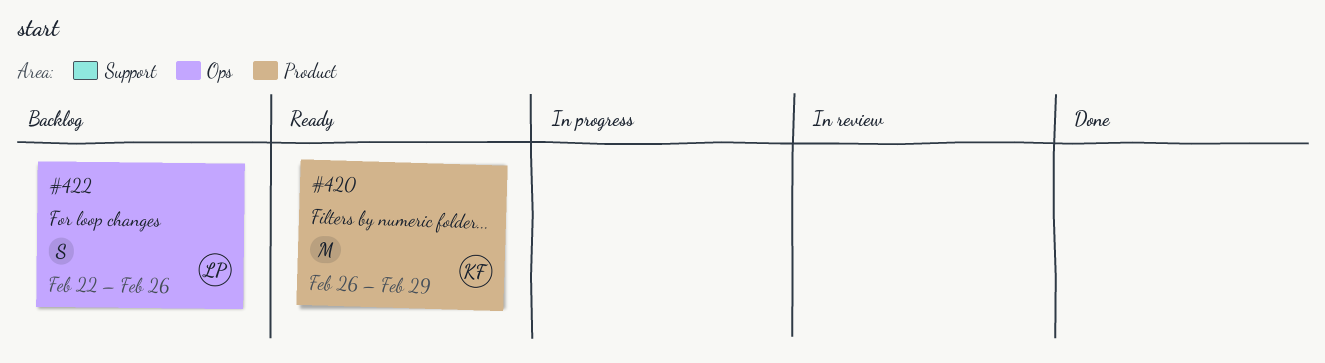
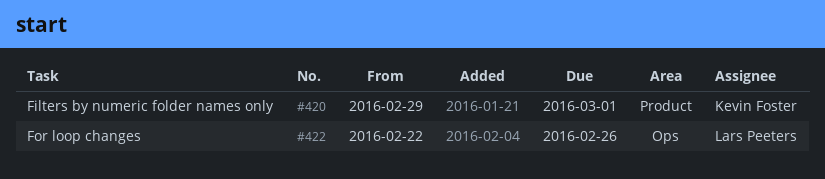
#420, start: Feb 26 -> Feb 29
#420, due: Feb 29 -> Mar 1

